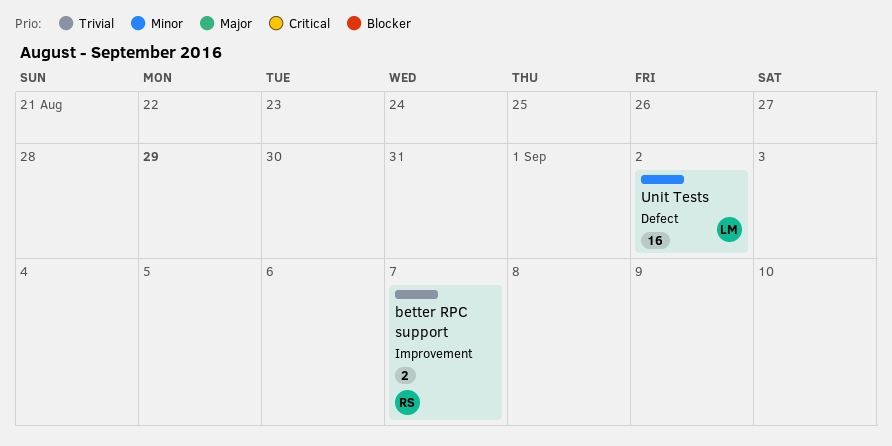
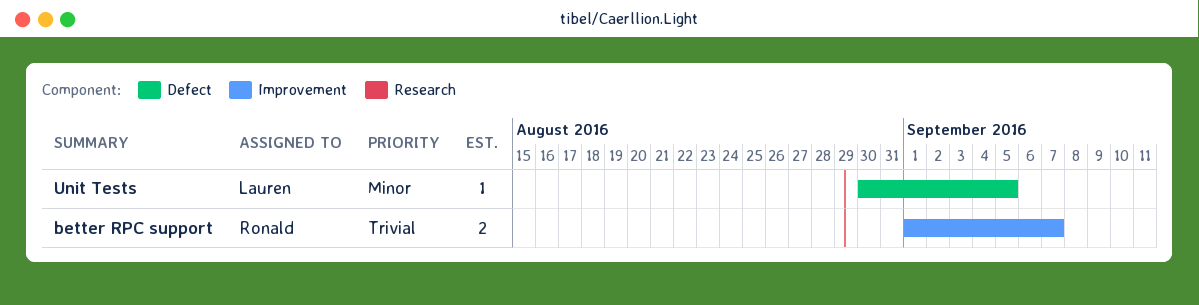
Unit Tests, estimate: 16 -> 1
Unit Tests, due: Sep 2 -> Sep 5

